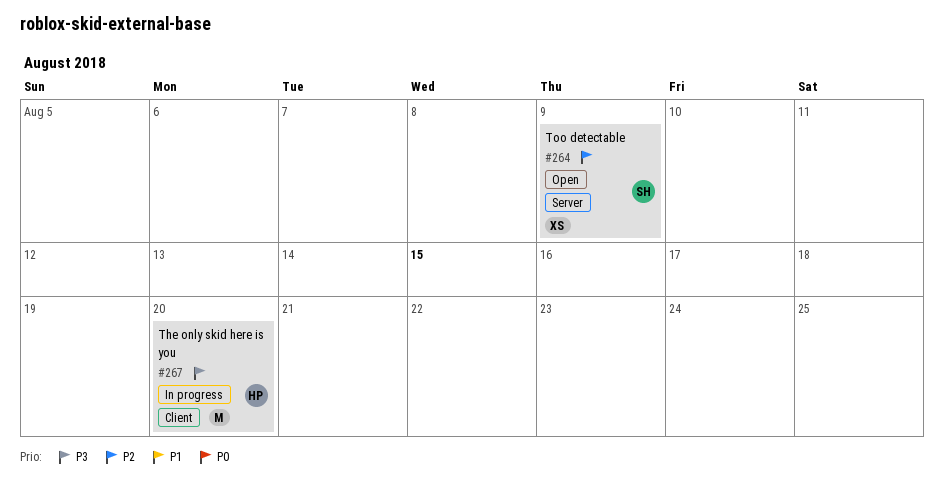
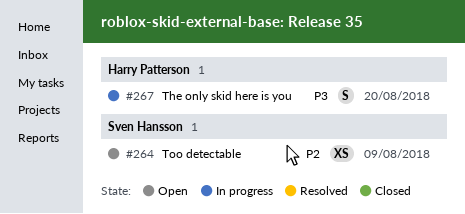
#267, estimate: M -> S

